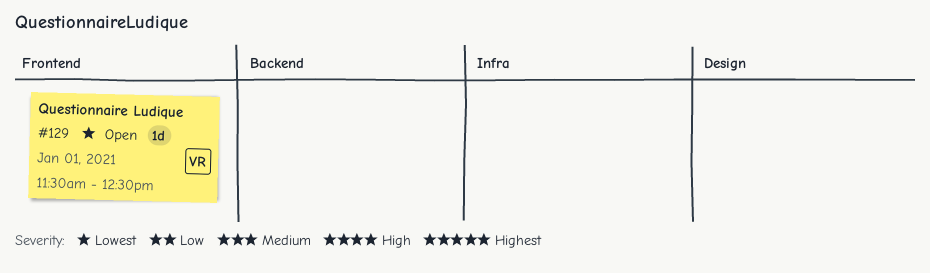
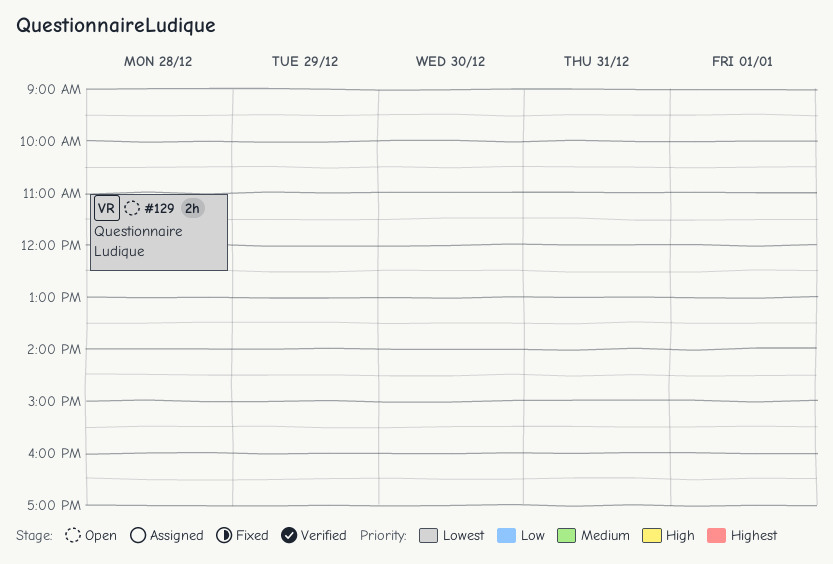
#129, estimate: 1d -> 2h
#129, day: Jan 1 -> Dec 28
#129, begins: 11:30 -> 11:00

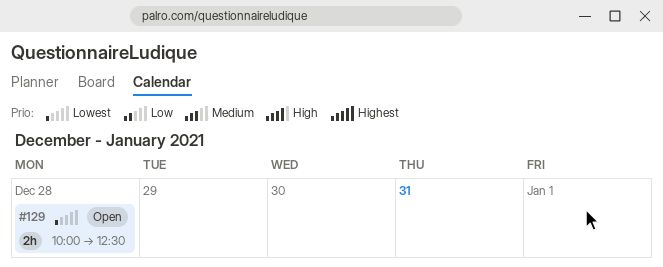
#129, begins: 11:00 -> 10:00

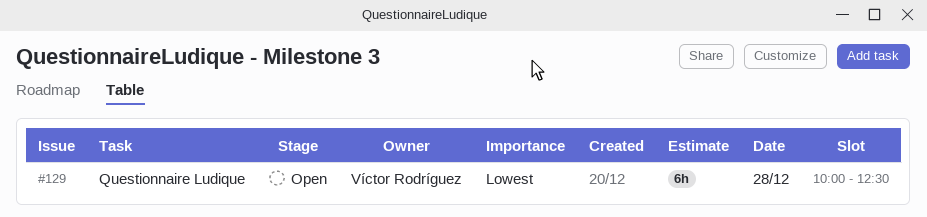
#129, estimate: 2h -> 6h

